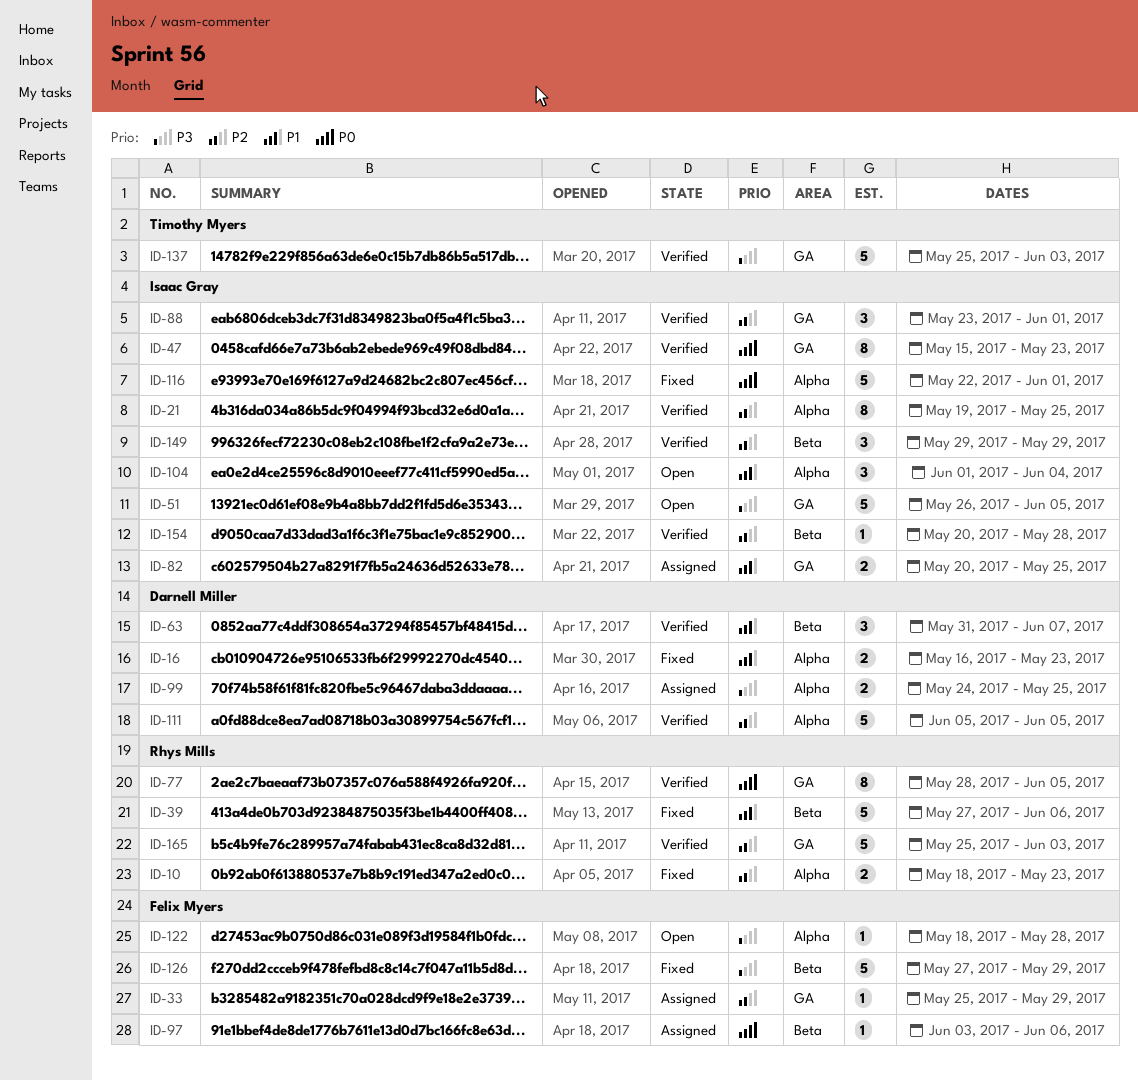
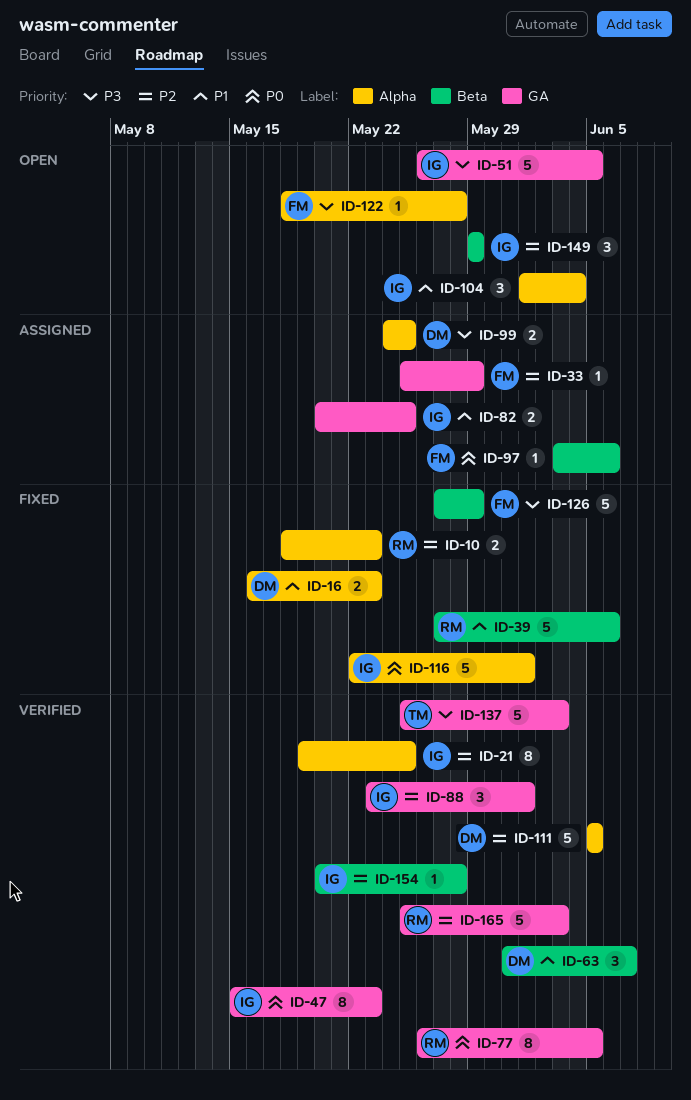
ID-77, start: May 28 -> May 26
ID-149, status: Verified -> Open

